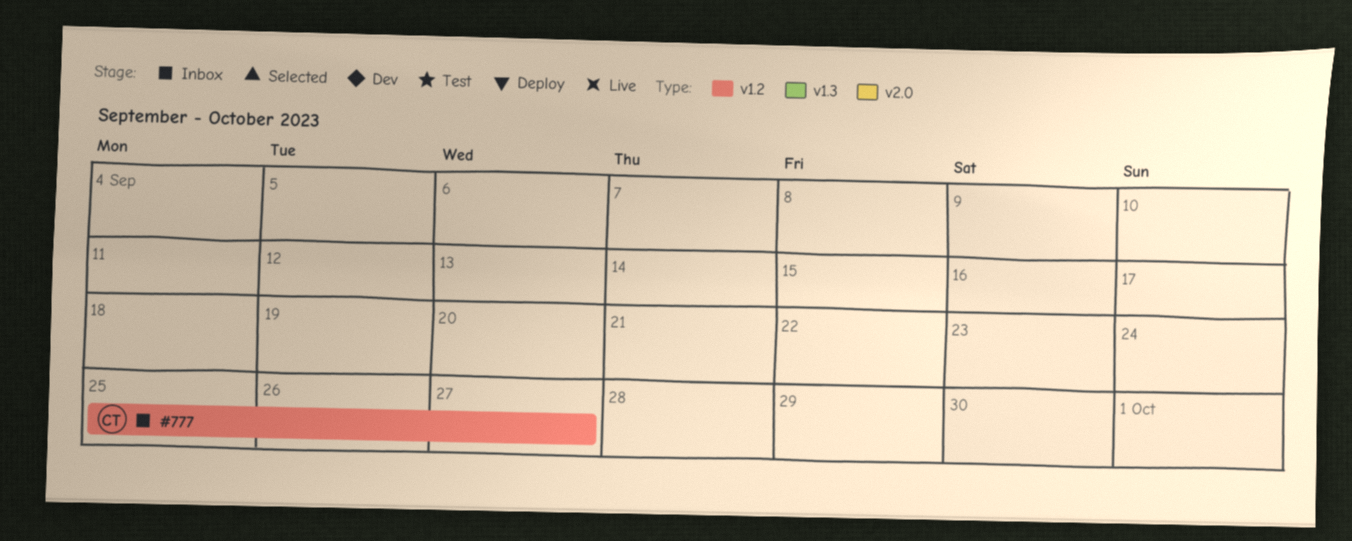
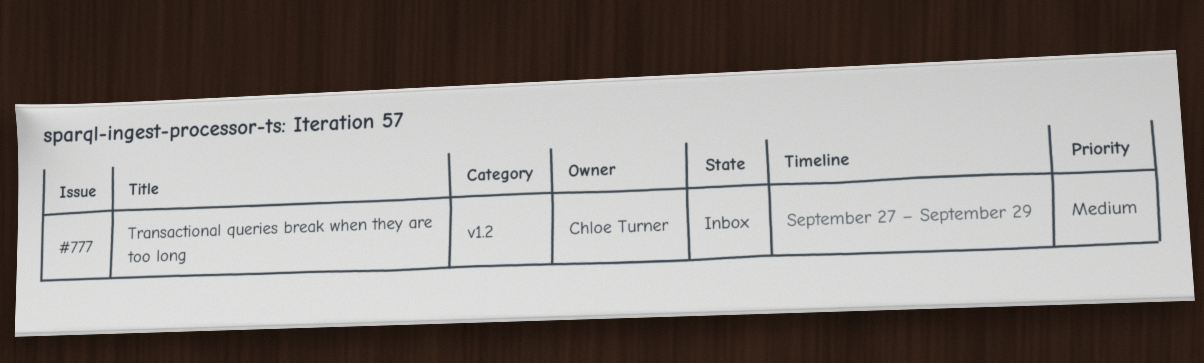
#777, start: Sep 25 -> Sep 27
#777, due: Sep 27 -> Sep 29

